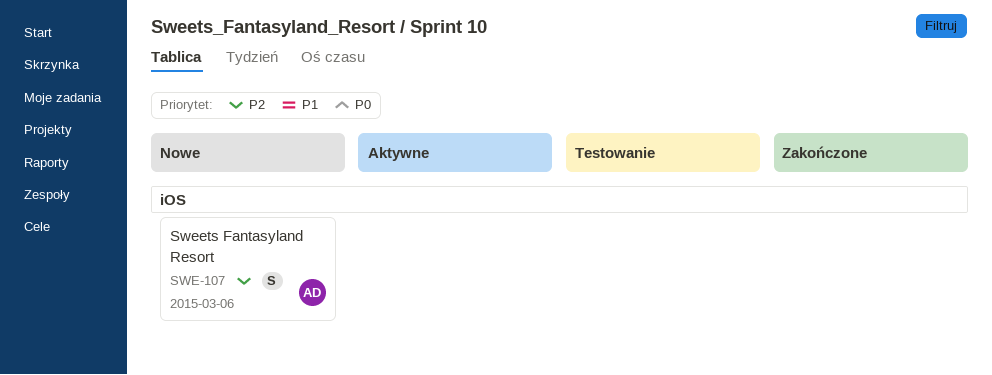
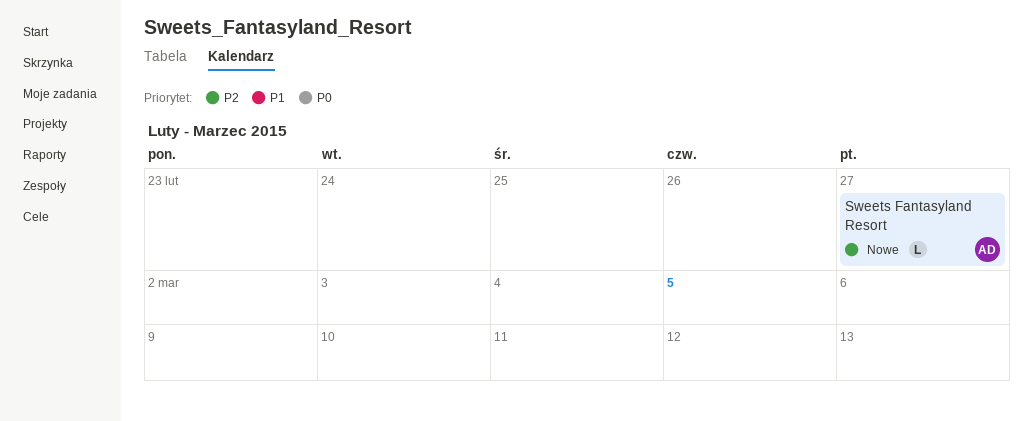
Sweets Fantasyland Resort, estimate: S -> L
Sweets Fantasyland Resort, due: Mar 6 -> Feb 27

